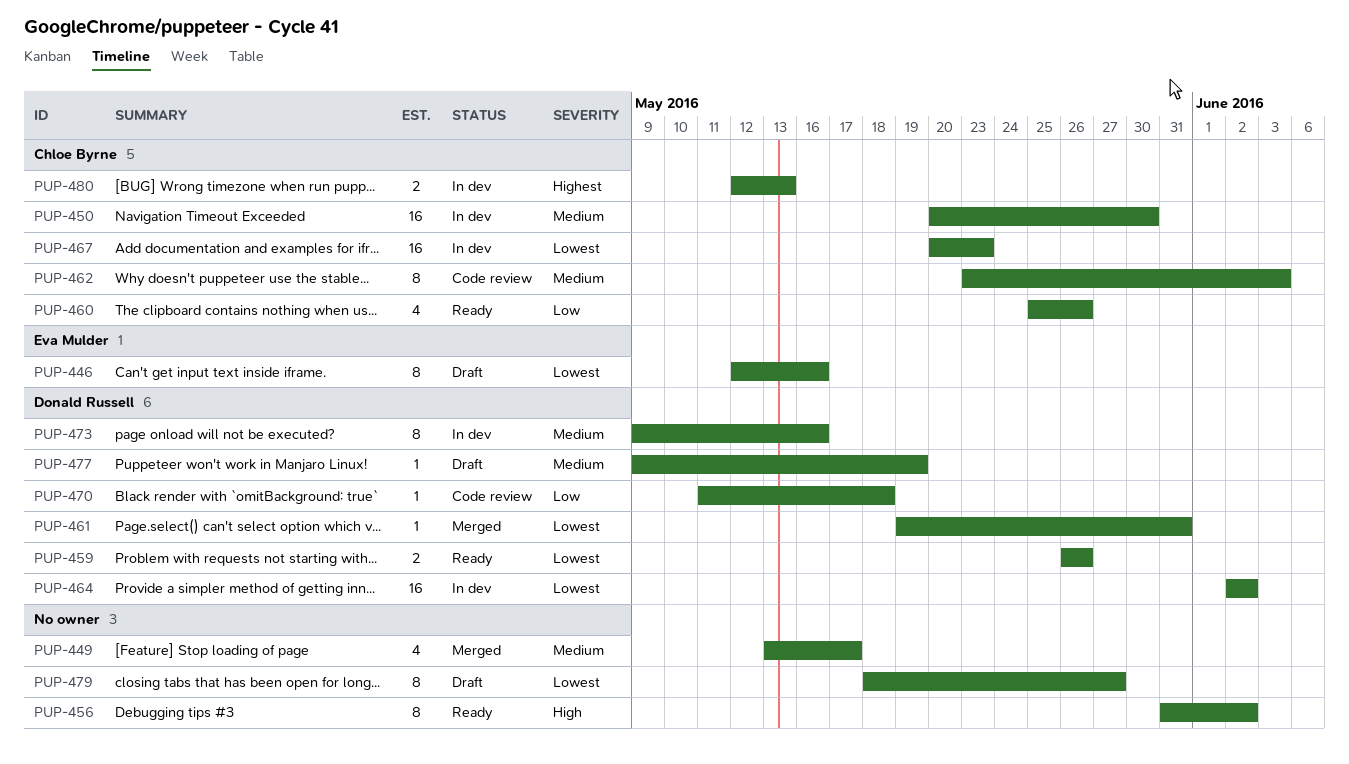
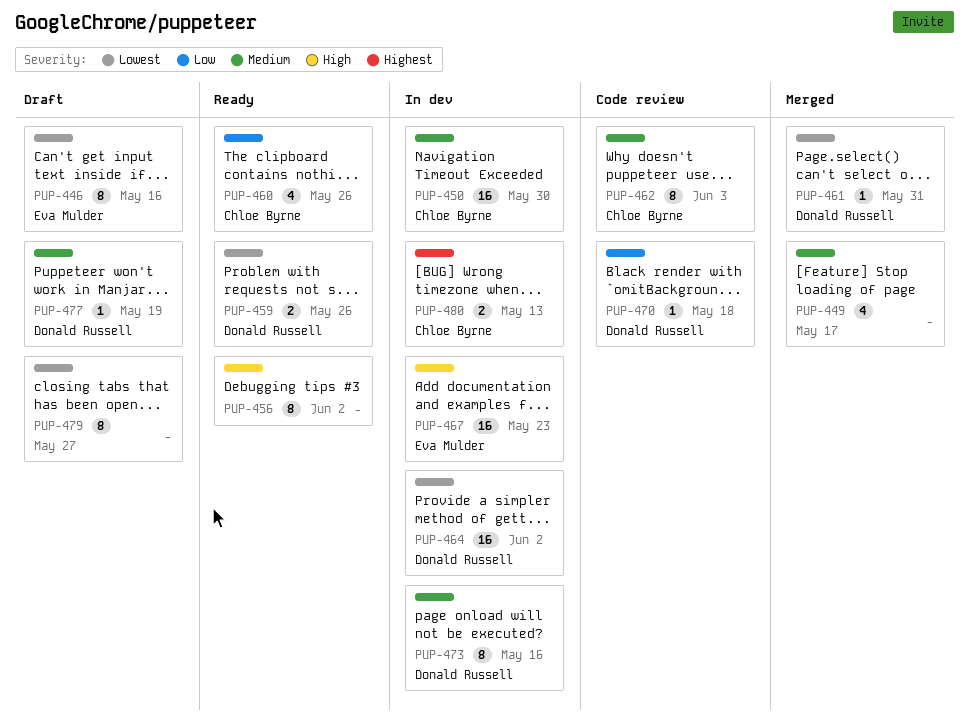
PUP-467, owner: Chloe Byrne -> Eva Mulder
PUP-467, priority: Lowest -> High

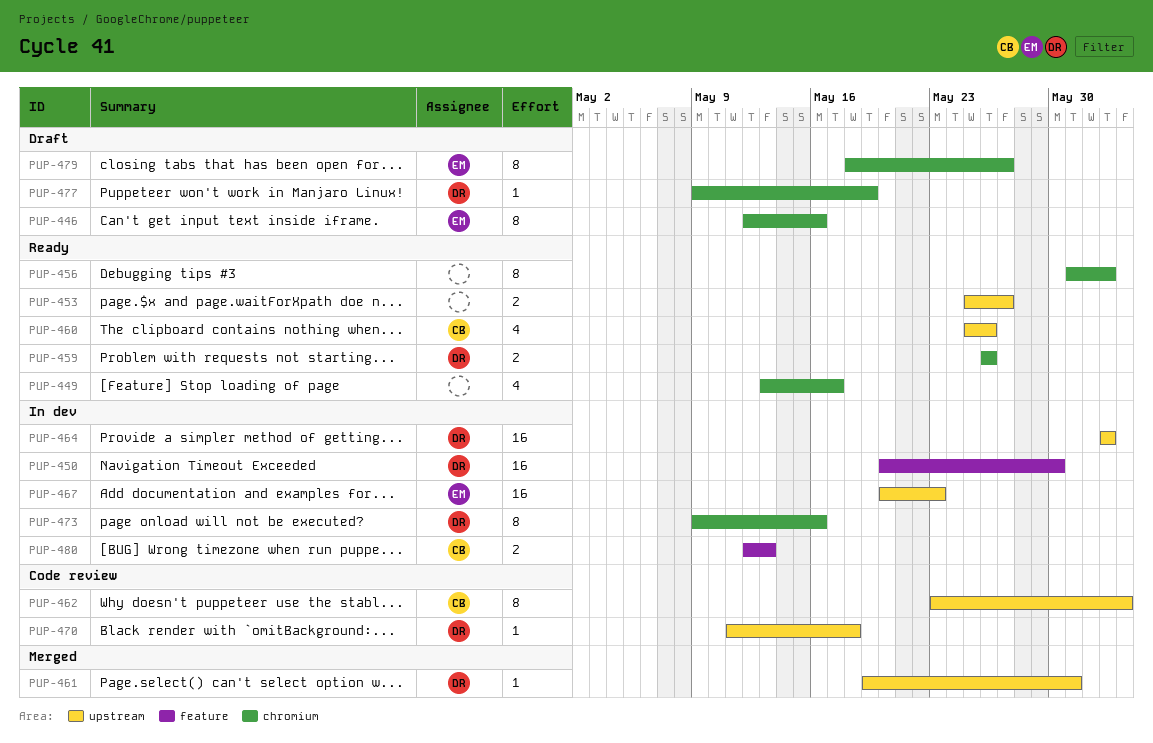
PUP-449, status: Merged -> Ready
PUP-450, owner: Chloe Byrne -> Donald Russell
PUP-453: none -> present
PUP-479, owner: none -> Eva Mulder

